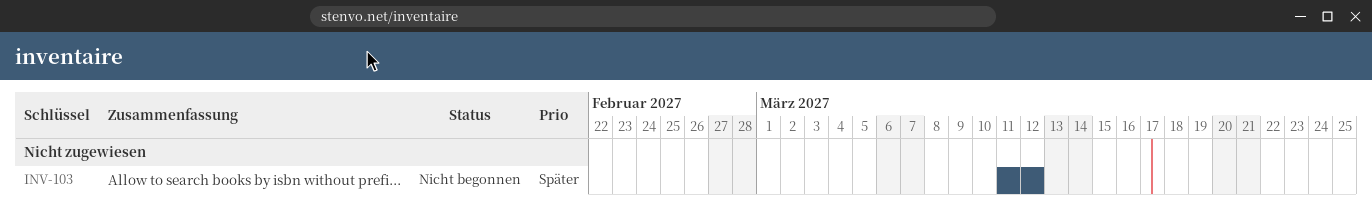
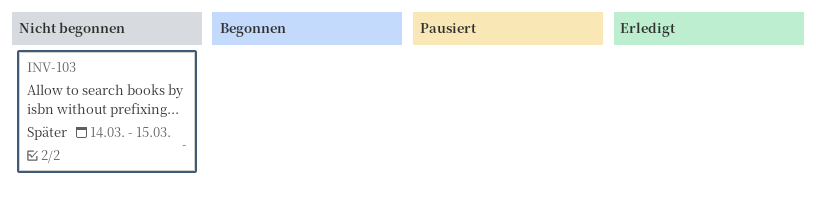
INV-103, start: Mar 11 -> Mar 14
INV-103, due: Mar 12 -> Mar 15

